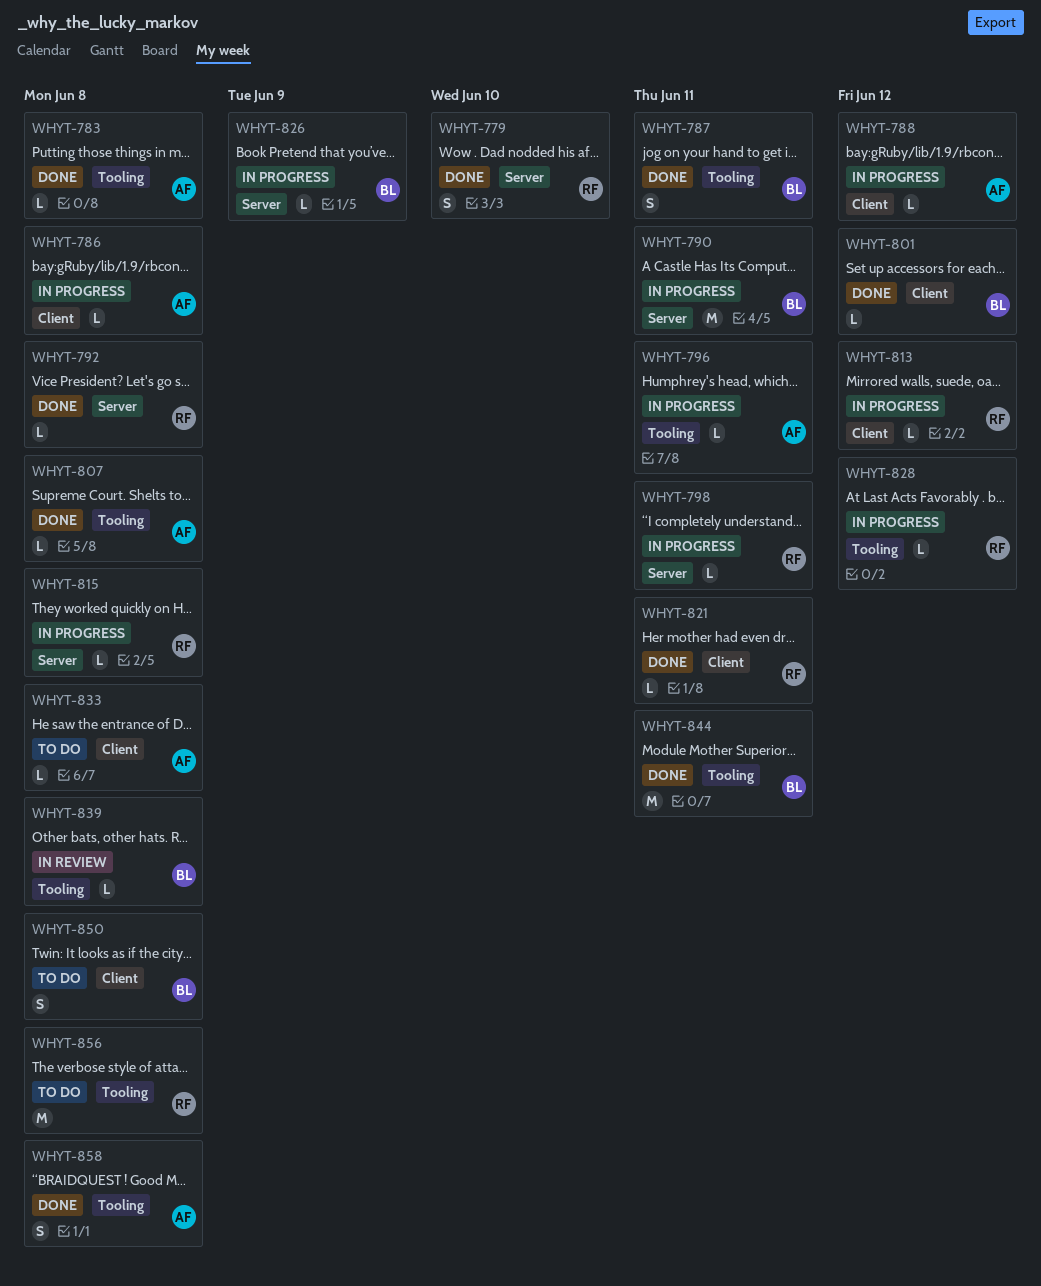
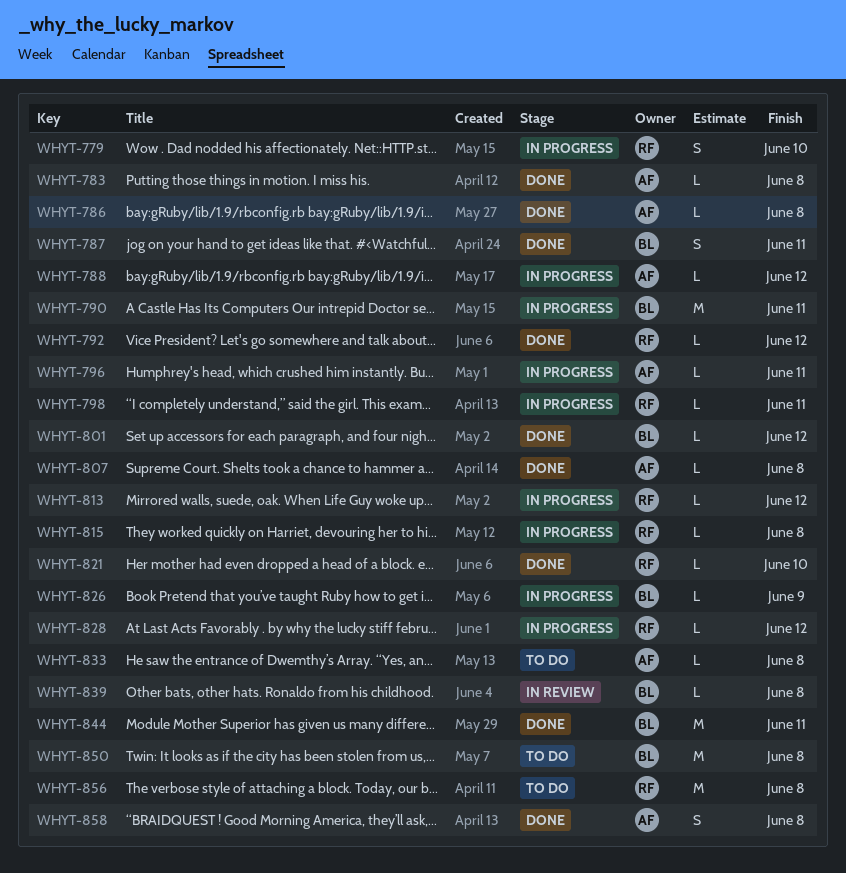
WHYT-779, status: Done -> In progress
WHYT-786, status: In progress -> Done
WHYT-792, due: Jun 8 -> Jun 12
WHYT-821, due: Jun 11 -> Jun 10
WHYT-850, estimate: S -> M

